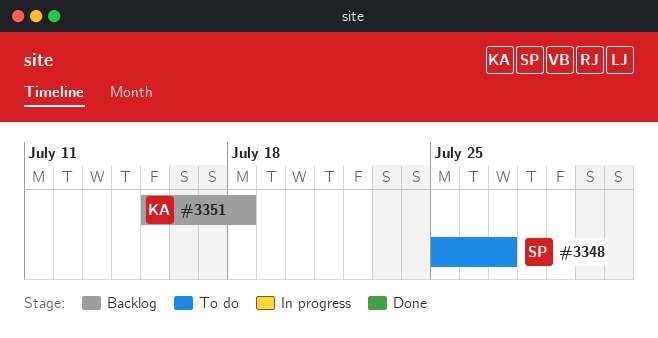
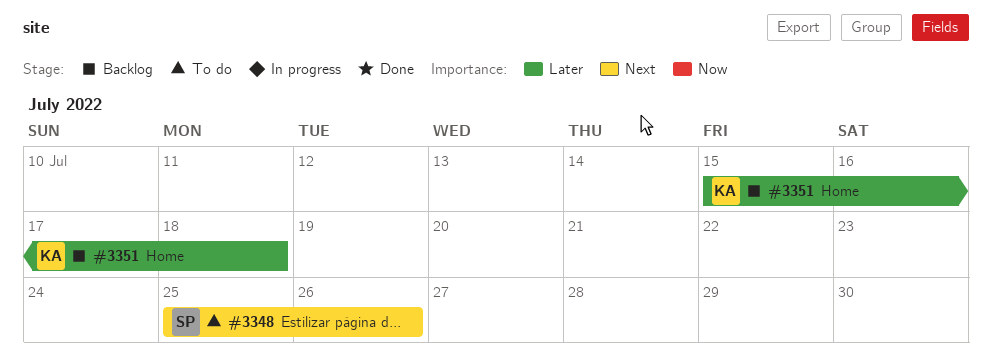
#3348, due: Jul 27 -> Jul 26

